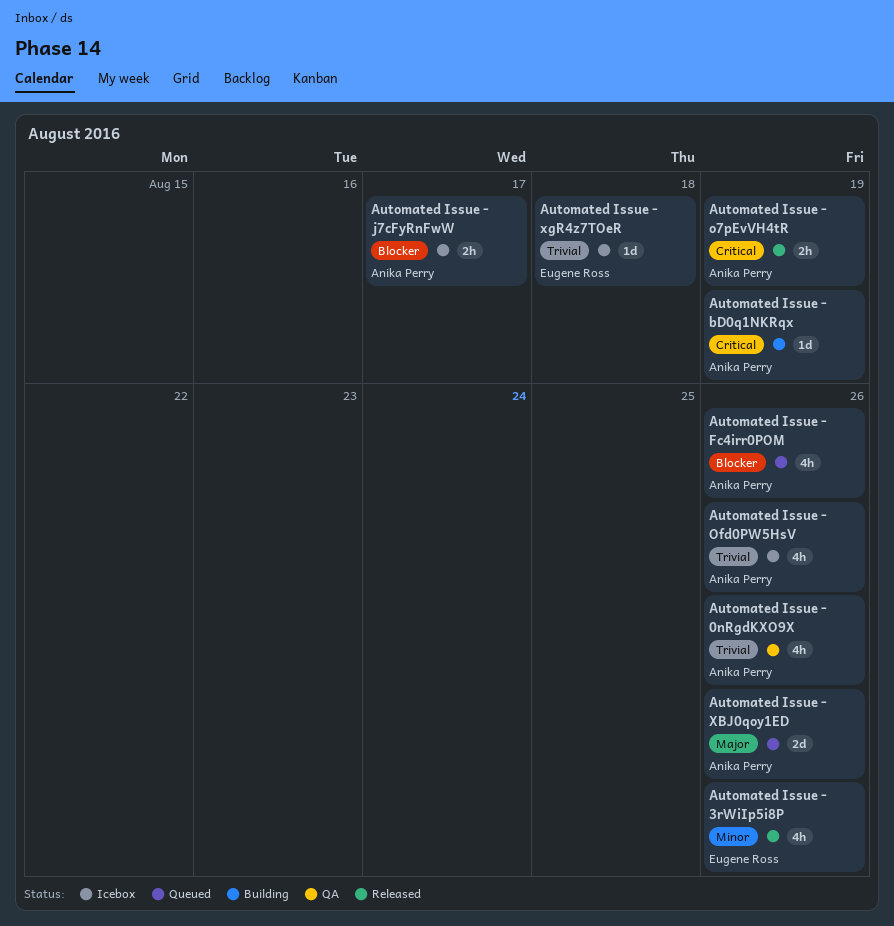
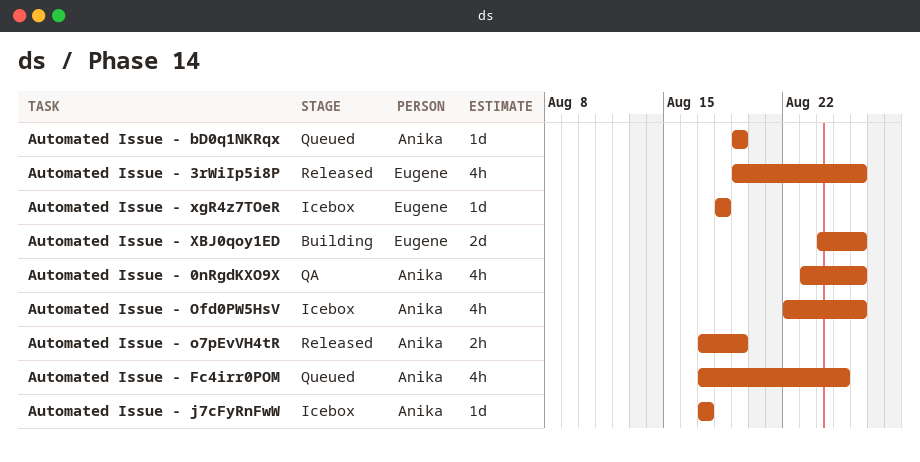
Automated Issue - bD0q1NKRqx, status: Building -> Queued
Automated Issue - Fc4irr0POM, due: Aug 26 -> Aug 25
Automated Issue - j7cFyRnFwW, estimate: 2h -> 1d
Automated Issue - XBJ0qoy1ED, status: Queued -> Building
Automated Issue - XBJ0qoy1ED, owner: Anika Perry -> Eugene Ross

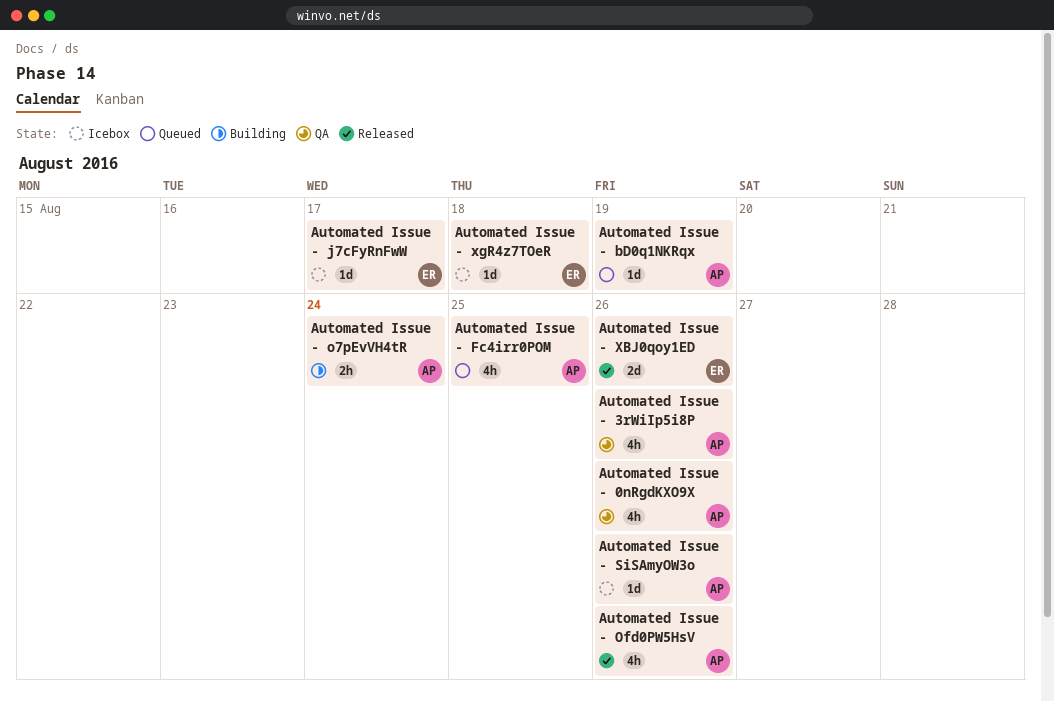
Automated Issue - 3rWiIp5i8P, status: Released -> QA
Automated Issue - 3rWiIp5i8P, owner: Eugene -> Anika
Automated Issue - j7cFyRnFwW, owner: Anika -> Eugene
Automated Issue - o7pEvVH4tR, status: Released -> Building
Automated Issue - o7pEvVH4tR, due: Aug 19 -> Aug 24
Automated Issue - Ofd0PW5HsV, status: Icebox -> Released
Automated Issue - SiSAmyOW3o: none -> present
Automated Issue - XBJ0qoy1ED, status: Building -> Released

